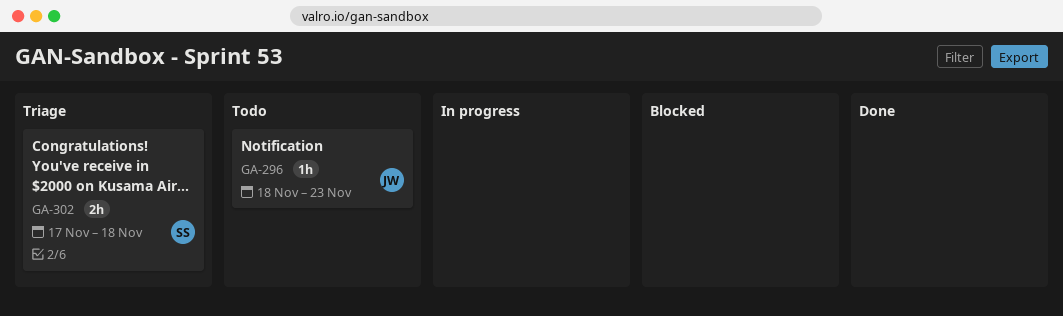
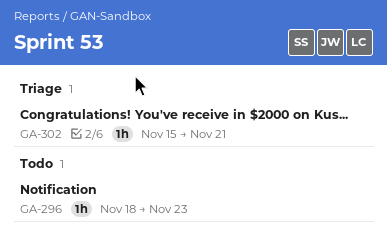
GA-302, estimate: 2h -> 1h
GA-302, start: Nov 17 -> Nov 15
GA-302, due: Nov 18 -> Nov 21

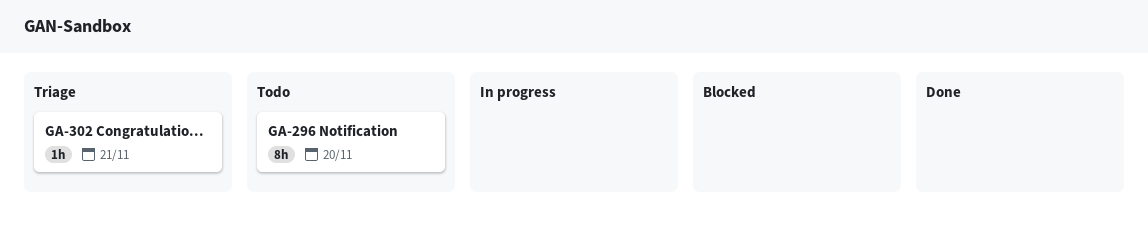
GA-296, estimate: 1h -> 8h
GA-296, due: Nov 23 -> Nov 20

